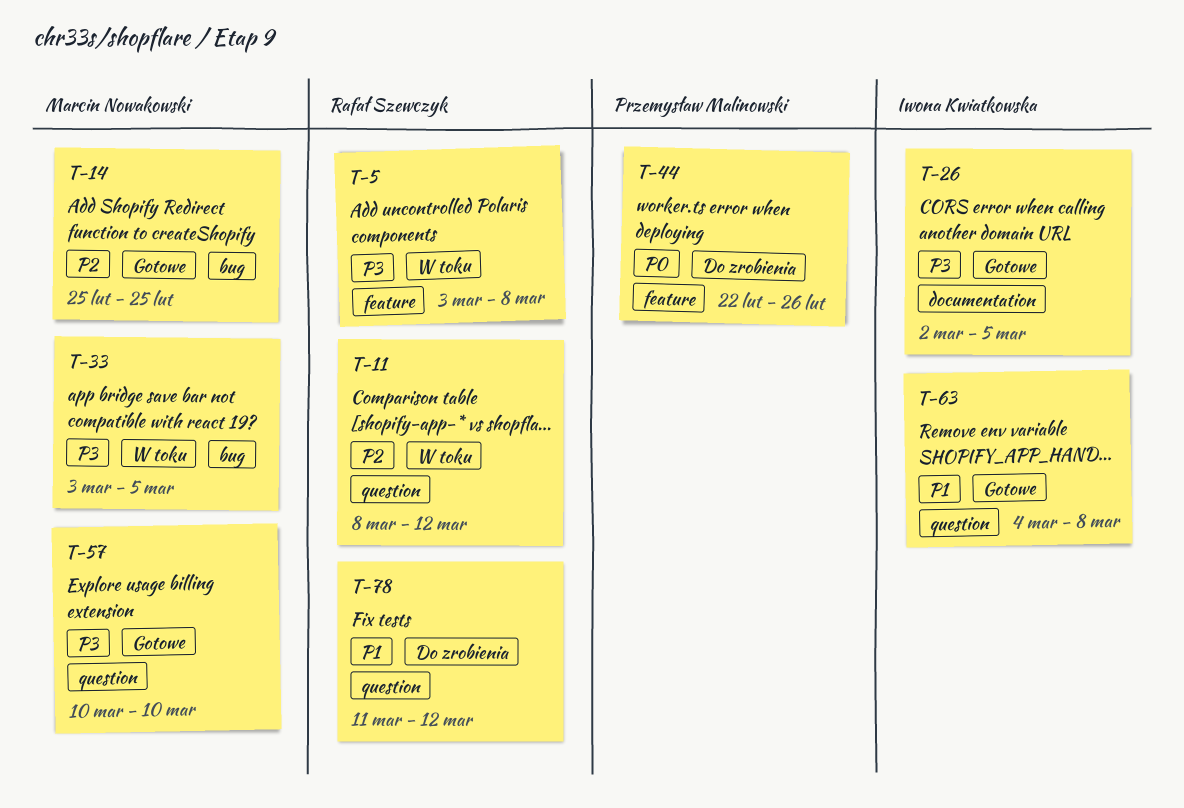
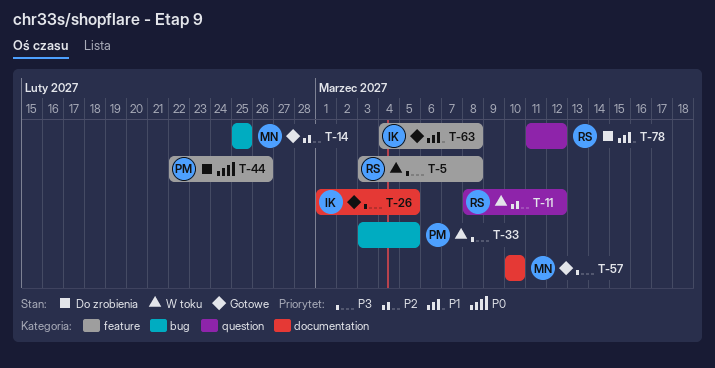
T-26, start: Mar 2 -> Mar 1
T-33, owner: Marcin Nowakowski -> Przemysław Malinowski
T-57, label: question -> documentation
T-63, label: question -> feature

